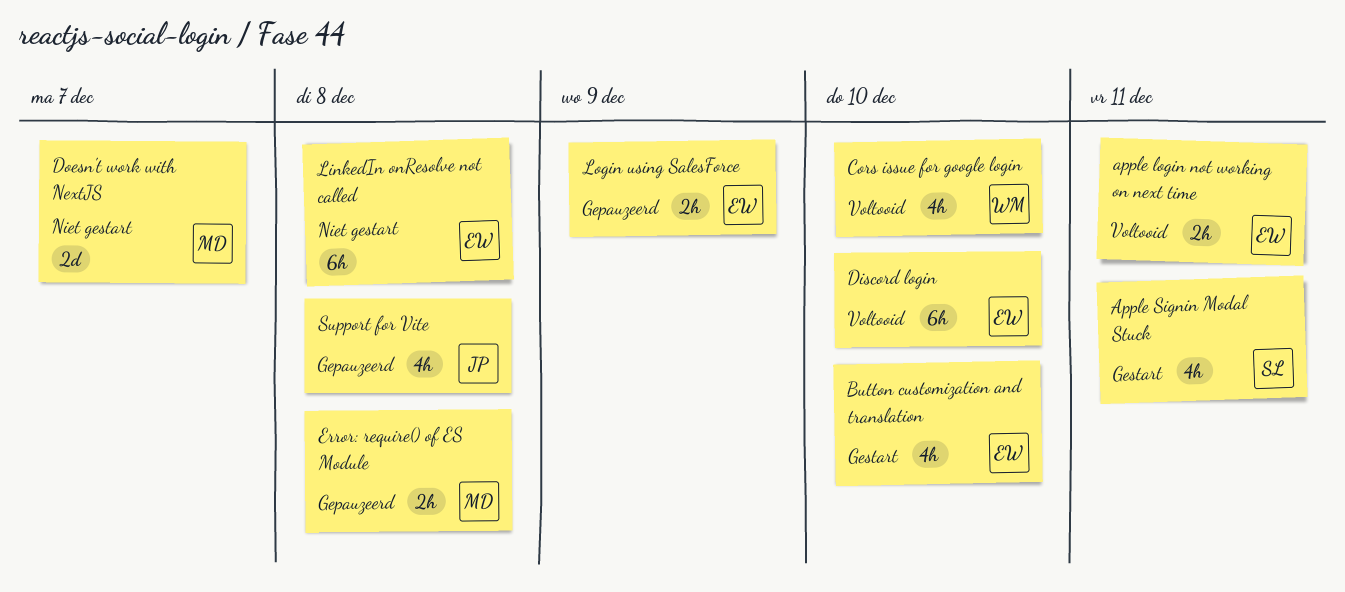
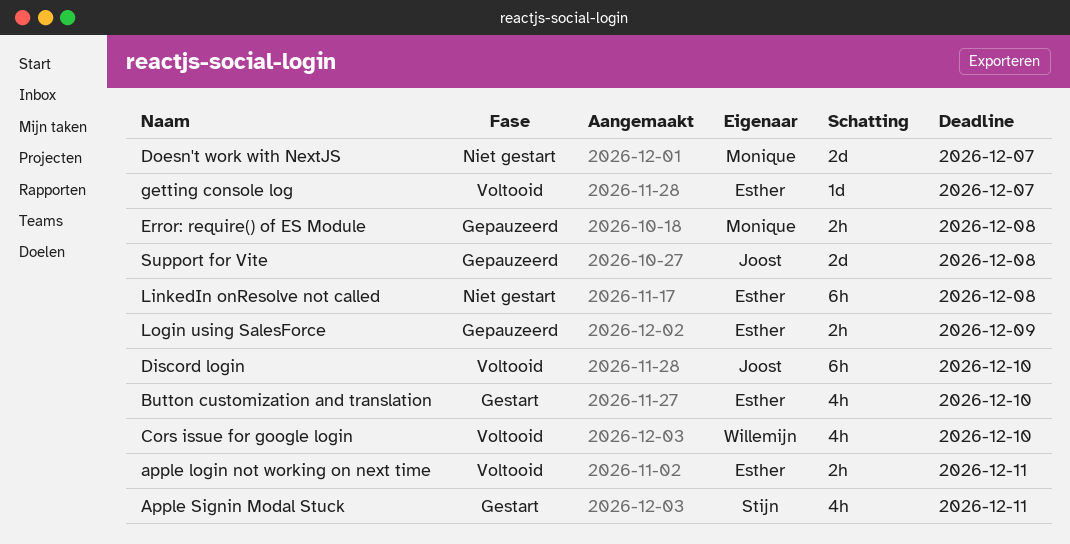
Discord login, owner: Esther -> Joost
getting console log: none -> present
Support for Vite, estimate: 4h -> 2d

